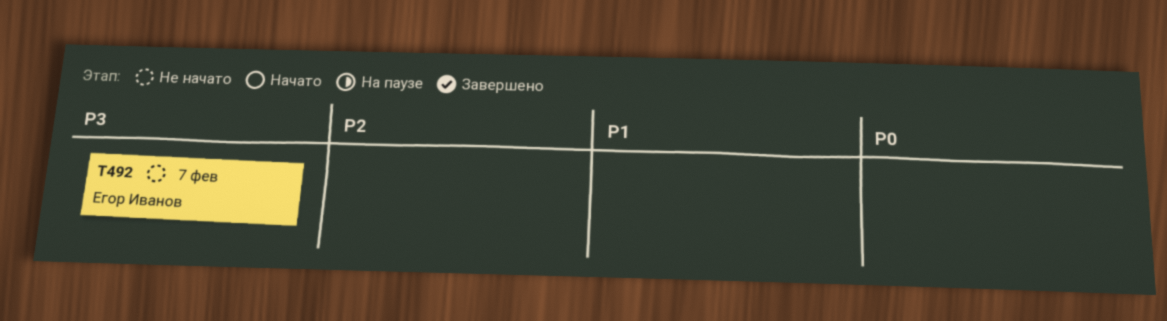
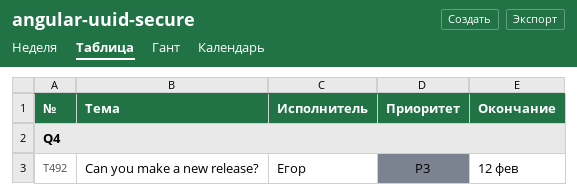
T492, due: Feb 7 -> Feb 12

